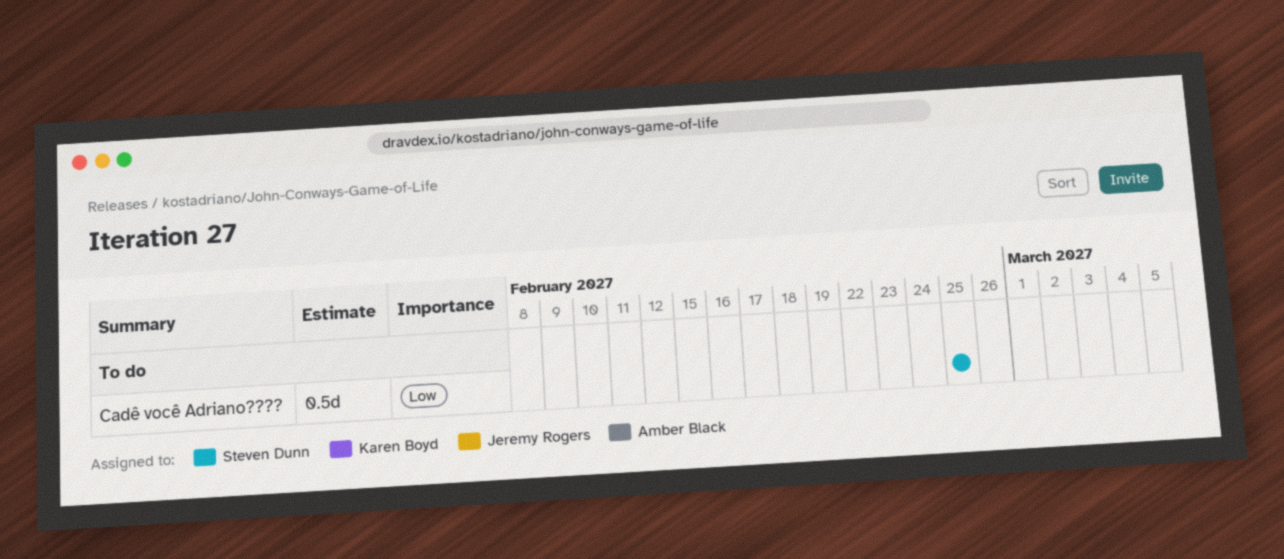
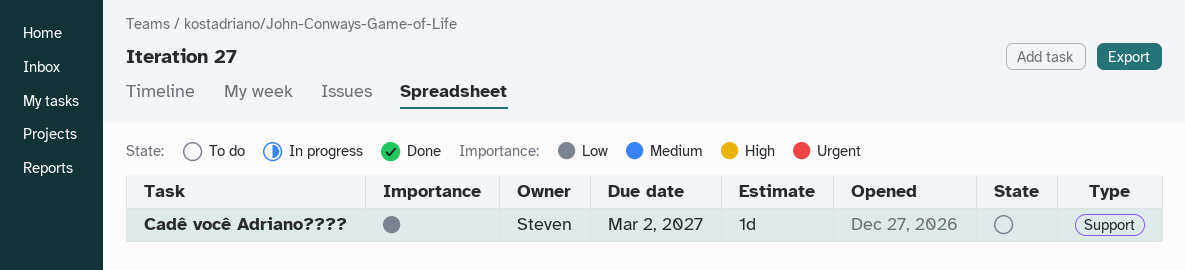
Cadê você Adriano????, estimate: 0.5d -> 1d
Cadê você Adriano????, due: Feb 25 -> Mar 2

